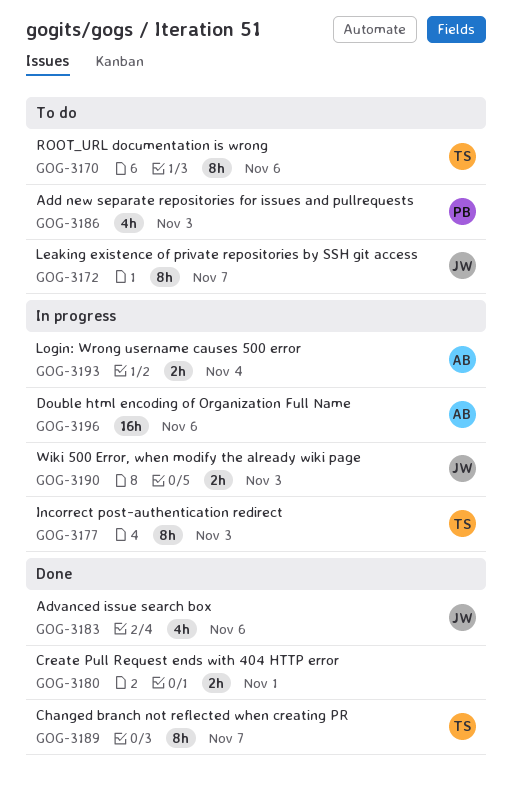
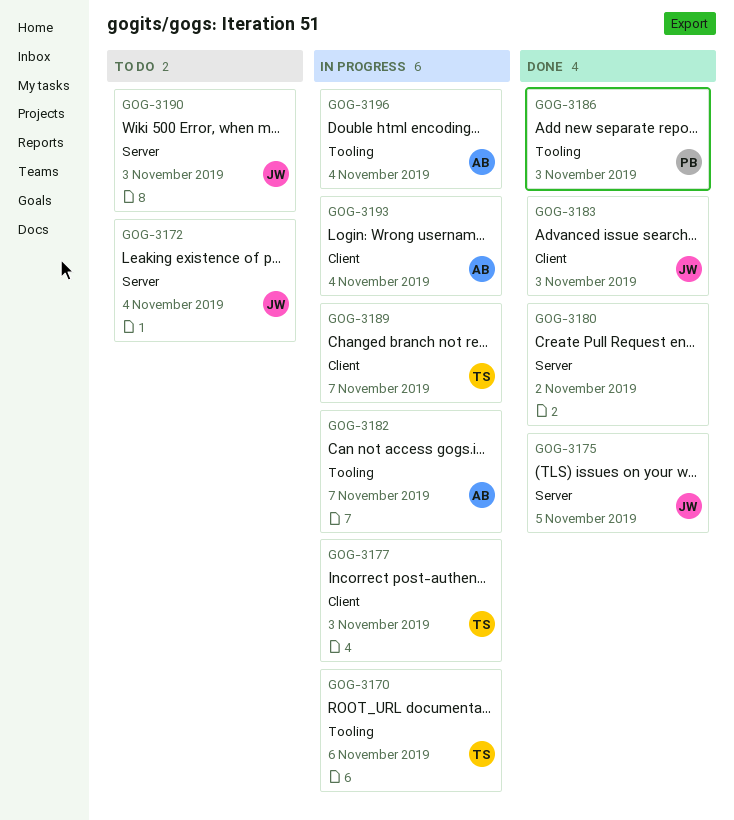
GOG-3170, status: To do -> In progress
GOG-3172, due: Nov 7 -> Nov 4
GOG-3175: none -> present
GOG-3180, due: Nov 1 -> Nov 2
GOG-3182: none -> present
GOG-3183, due: Nov 6 -> Nov 3
GOG-3186, status: To do -> Done
GOG-3189, status: Done -> In progress
GOG-3190, status: In progress -> To do
GOG-3196, due: Nov 6 -> Nov 4

